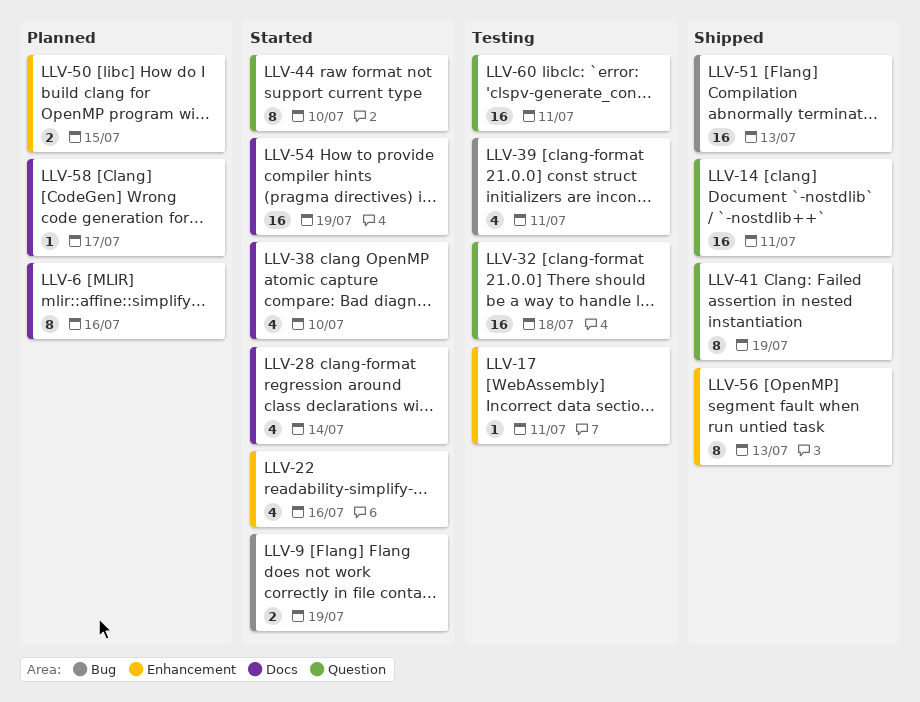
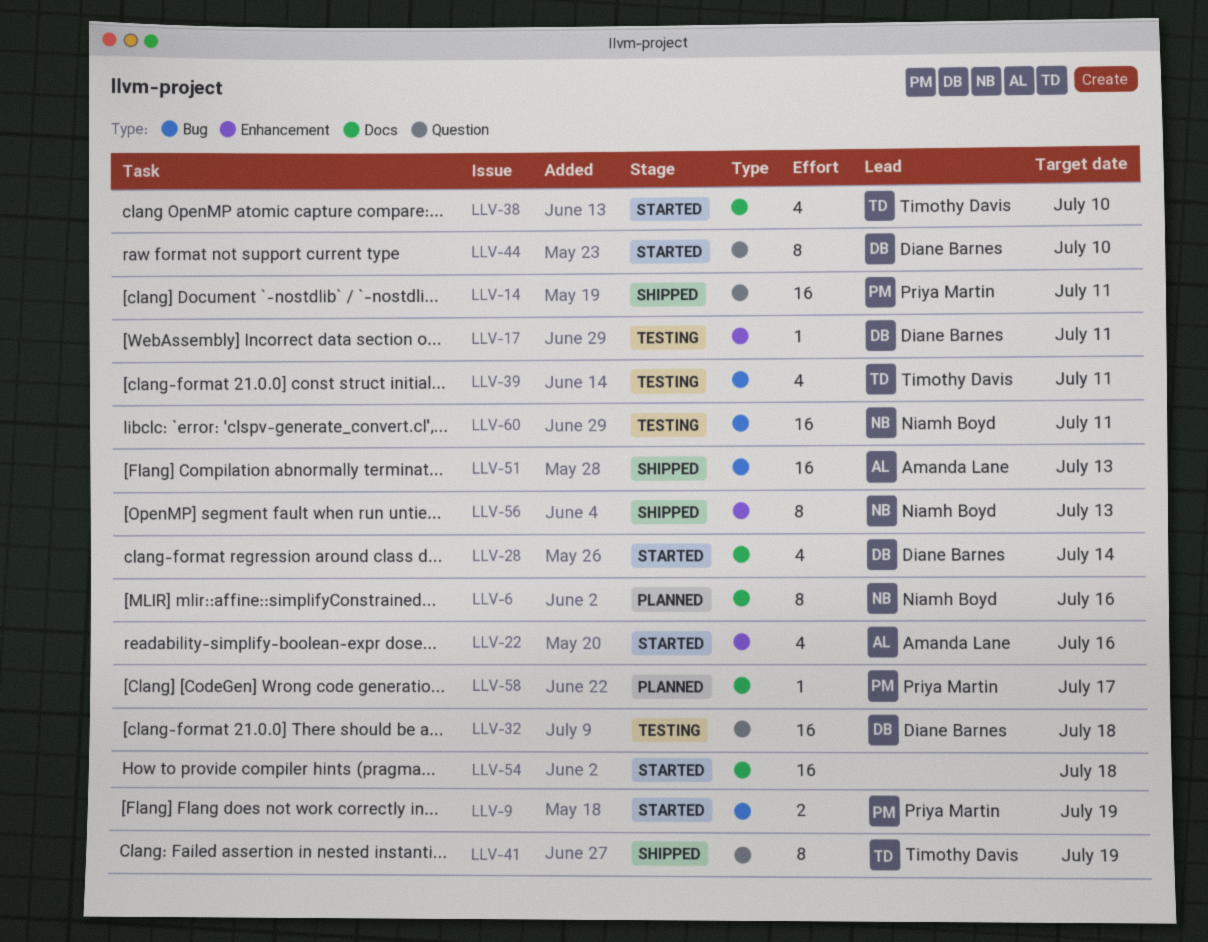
LLV-50: present -> none
LLV-54, due: Jul 19 -> Jul 18
LLV-60, label: Question -> Bug

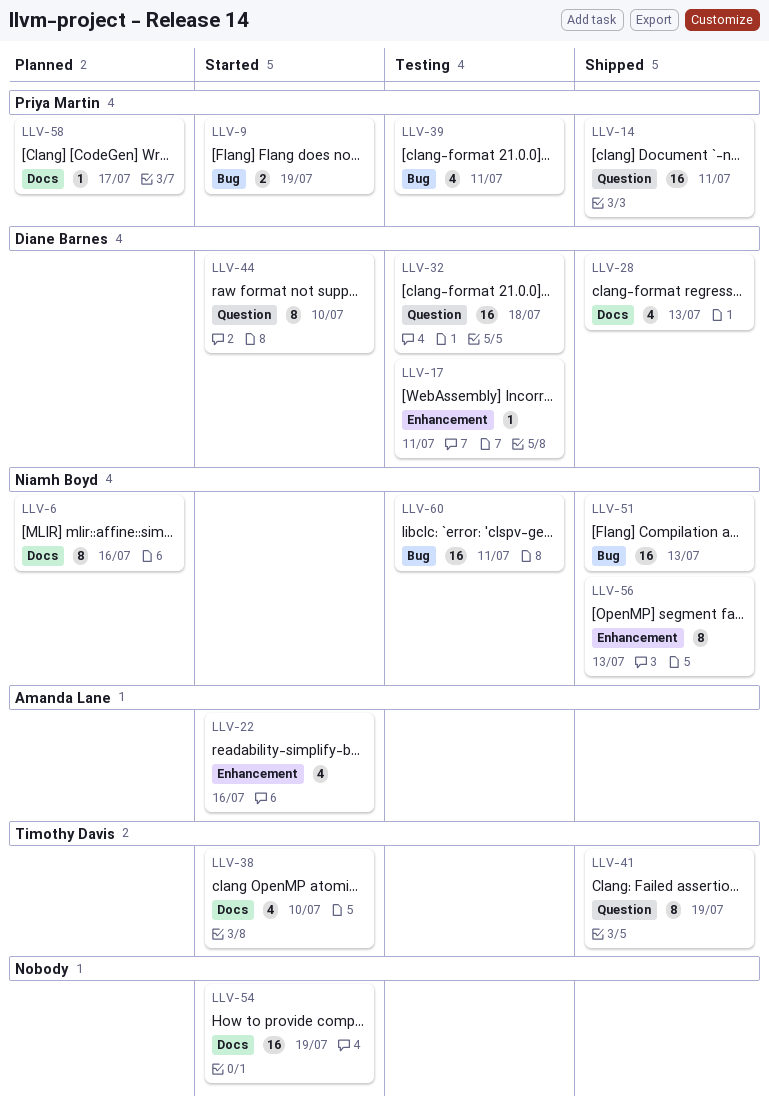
LLV-28, status: Started -> Shipped
LLV-28, due: Jul 14 -> Jul 13
LLV-39, owner: Timothy Davis -> Priya Martin
LLV-51, owner: Amanda Lane -> Niamh Boyd
LLV-54, due: Jul 18 -> Jul 19

